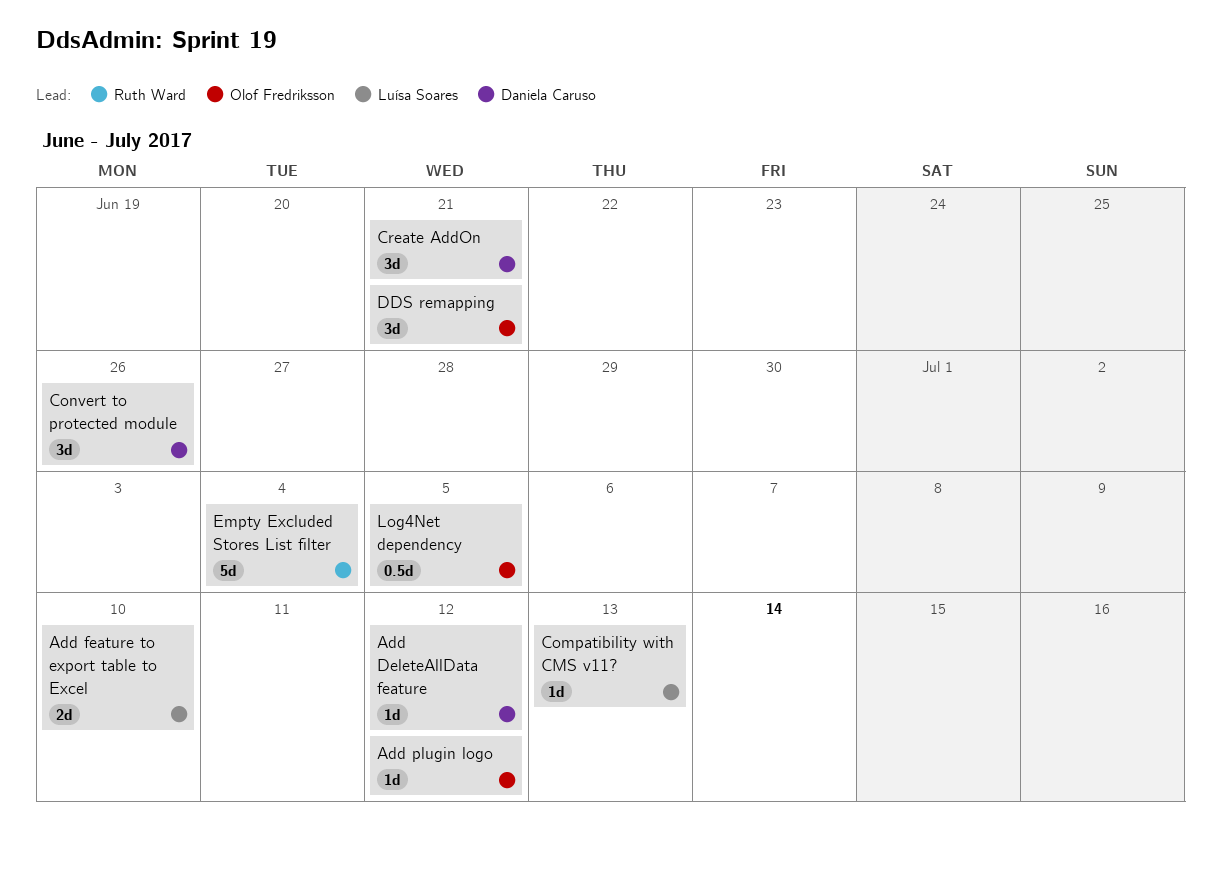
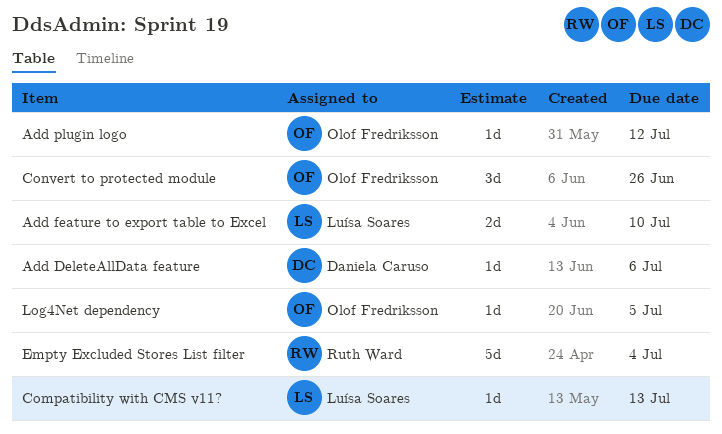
Add DeleteAllData feature, due: Jul 12 -> Jul 6
Convert to protected module, owner: Daniela Caruso -> Olof Fredriksson
Create AddOn: present -> none
DDS remapping: present -> none
Log4Net dependency, estimate: 0.5d -> 1d

